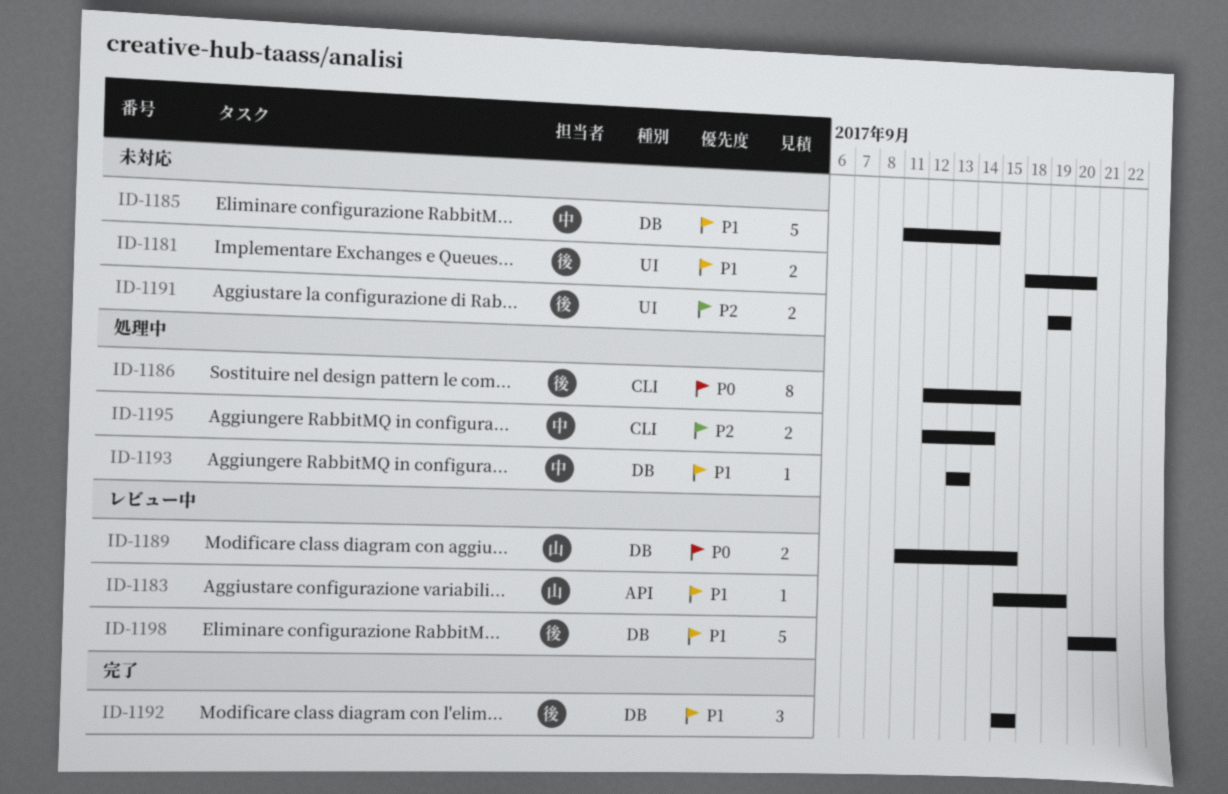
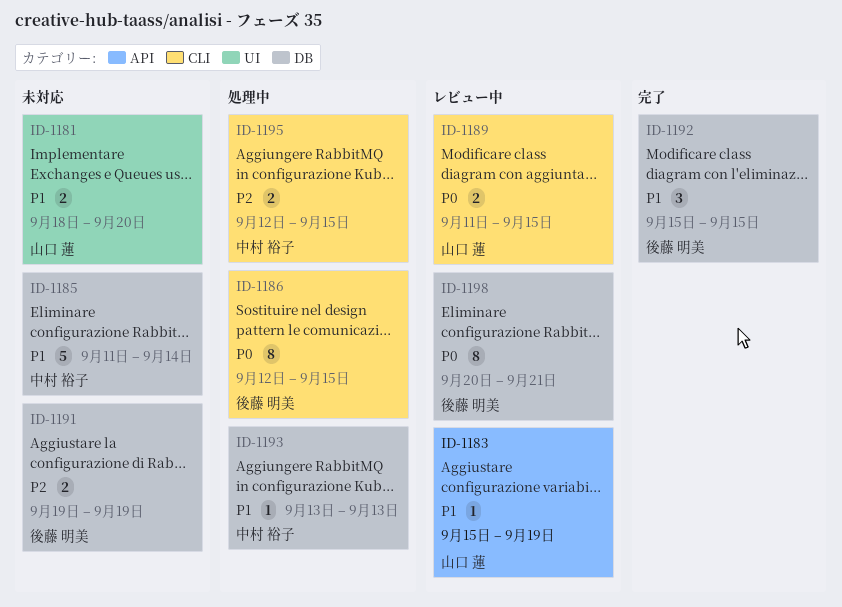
ID-1181, owner: 後藤 明美 -> 山口 蓮
ID-1189, label: DB -> CLI
ID-1191, label: UI -> DB
ID-1195, due: Sep 14 -> Sep 15
ID-1198, priority: P1 -> P0
ID-1198, estimate: 5 -> 8

